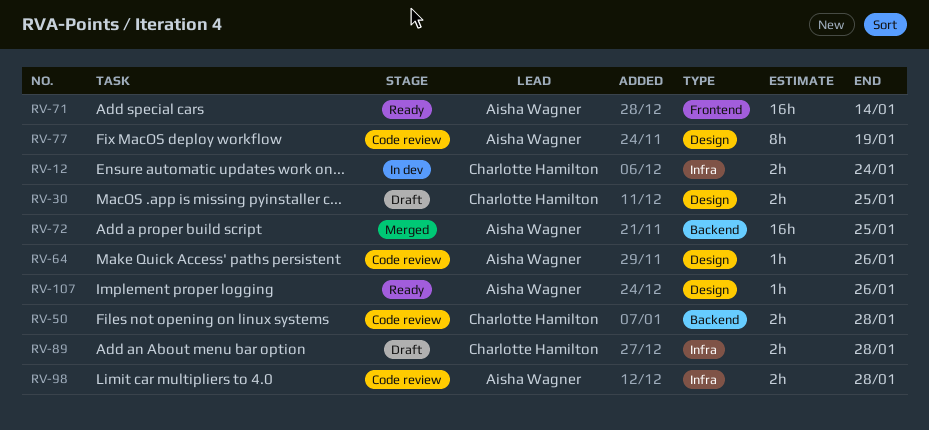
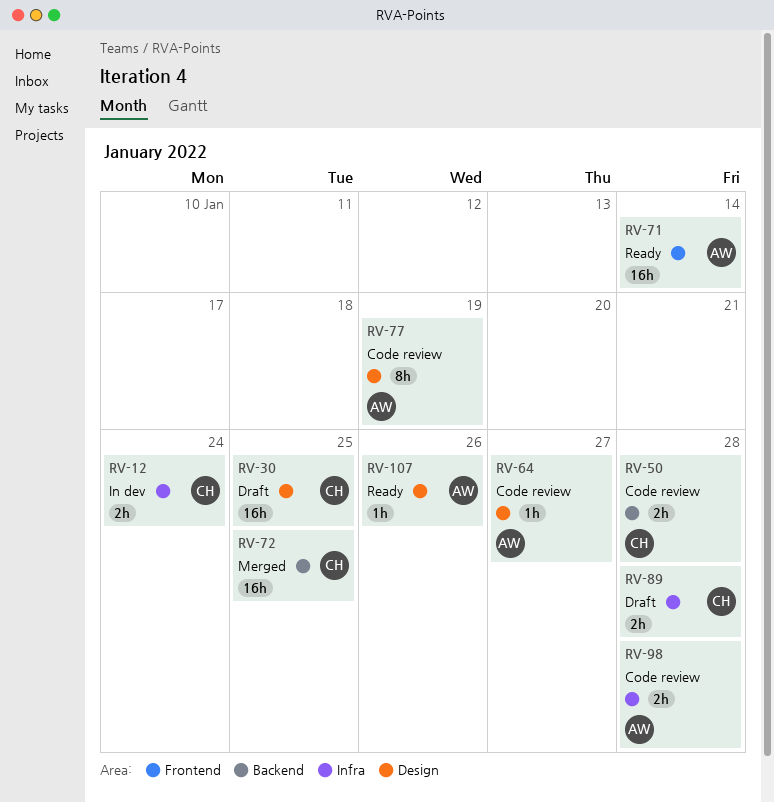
RV-30, estimate: 2h -> 16h
RV-64, due: Jan 26 -> Jan 27
RV-72, owner: Aisha Wagner -> Charlotte Hamilton

